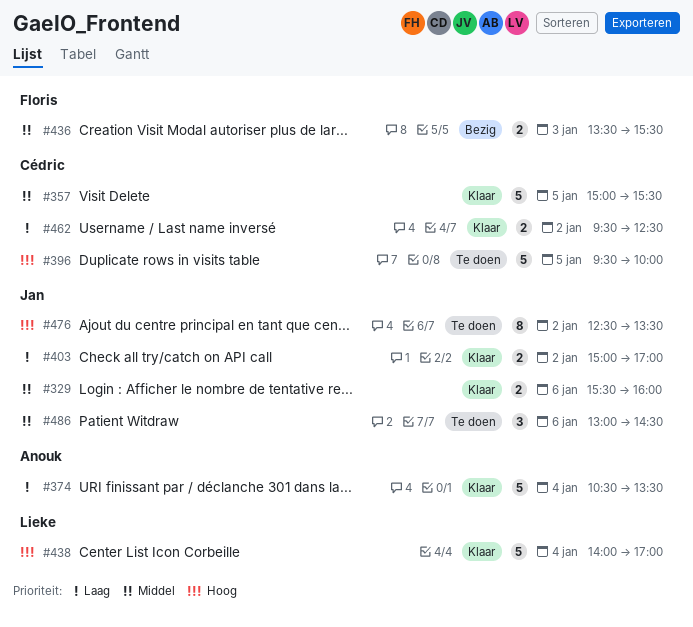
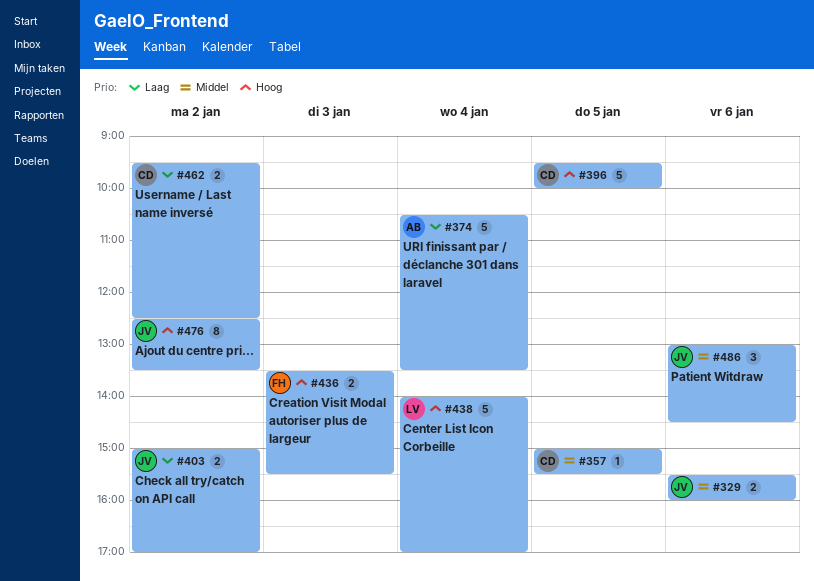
#357, estimate: 5 -> 1
#436, priority: Middel -> Hoog

